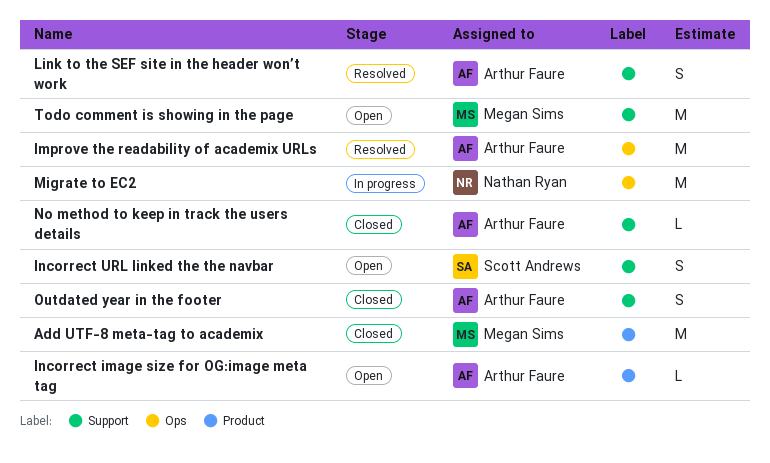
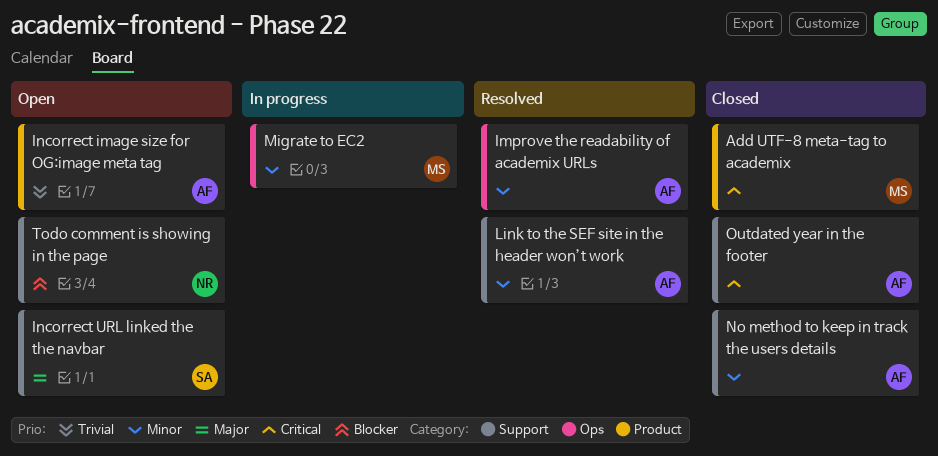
Migrate to EC2, owner: Nathan Ryan -> Megan Sims
Todo comment is showing in the page, owner: Megan Sims -> Nathan Ryan

